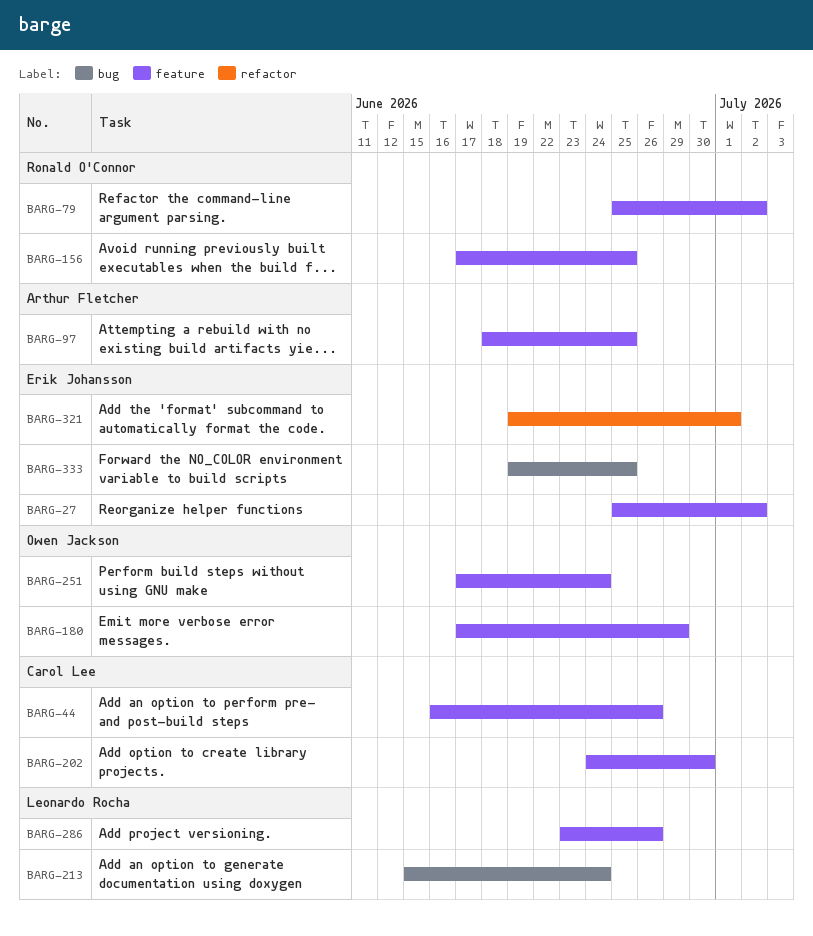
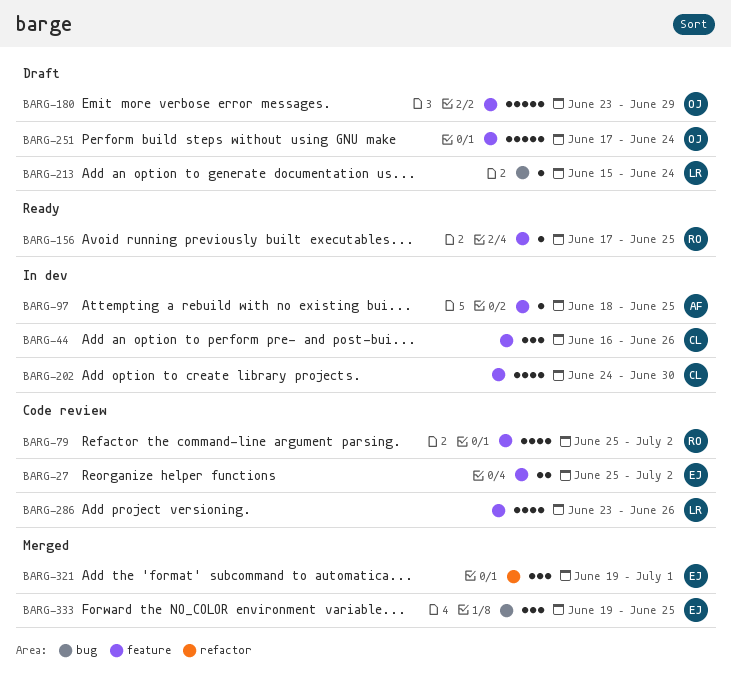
BARG-180, start: Jun 17 -> Jun 23

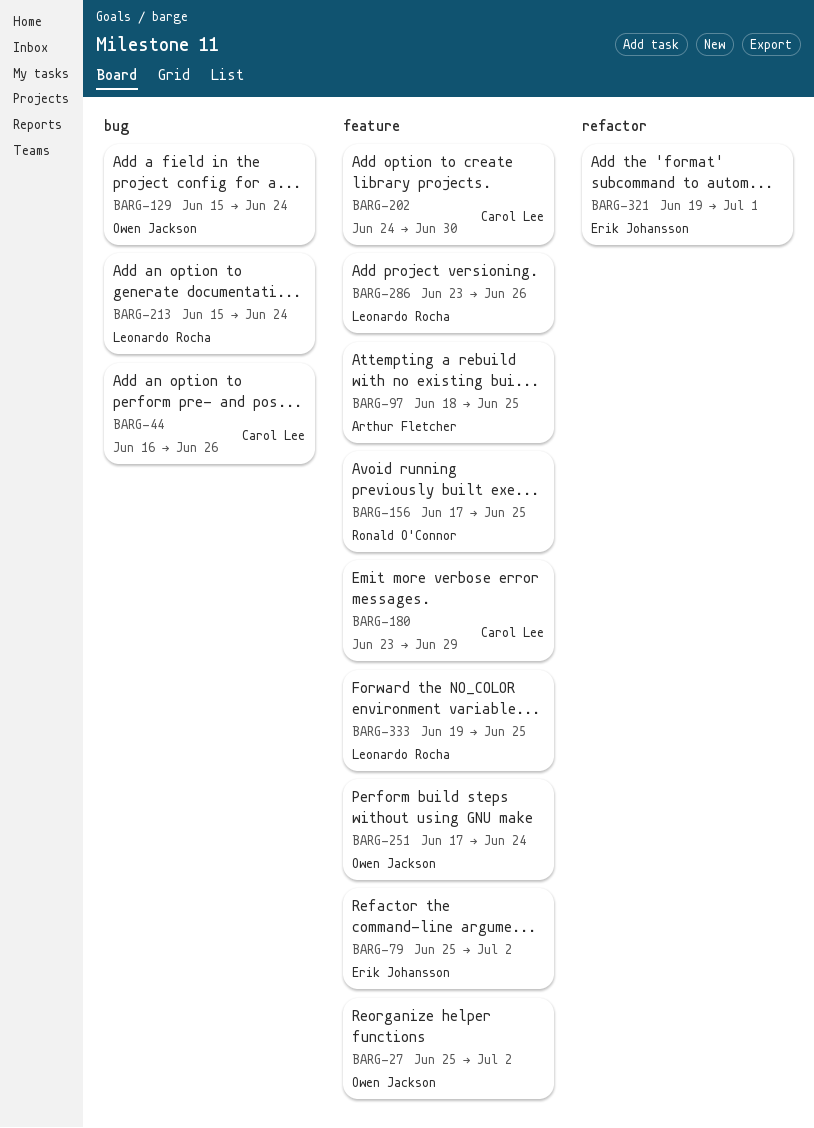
BARG-27, owner: Erik Johansson -> Owen Jackson
BARG-44, label: feature -> bug
BARG-79, owner: Ronald O'Connor -> Erik Johansson
BARG-129: none -> present
BARG-180, owner: Owen Jackson -> Carol Lee
BARG-333, owner: Erik Johansson -> Leonardo Rocha
BARG-333, label: bug -> feature

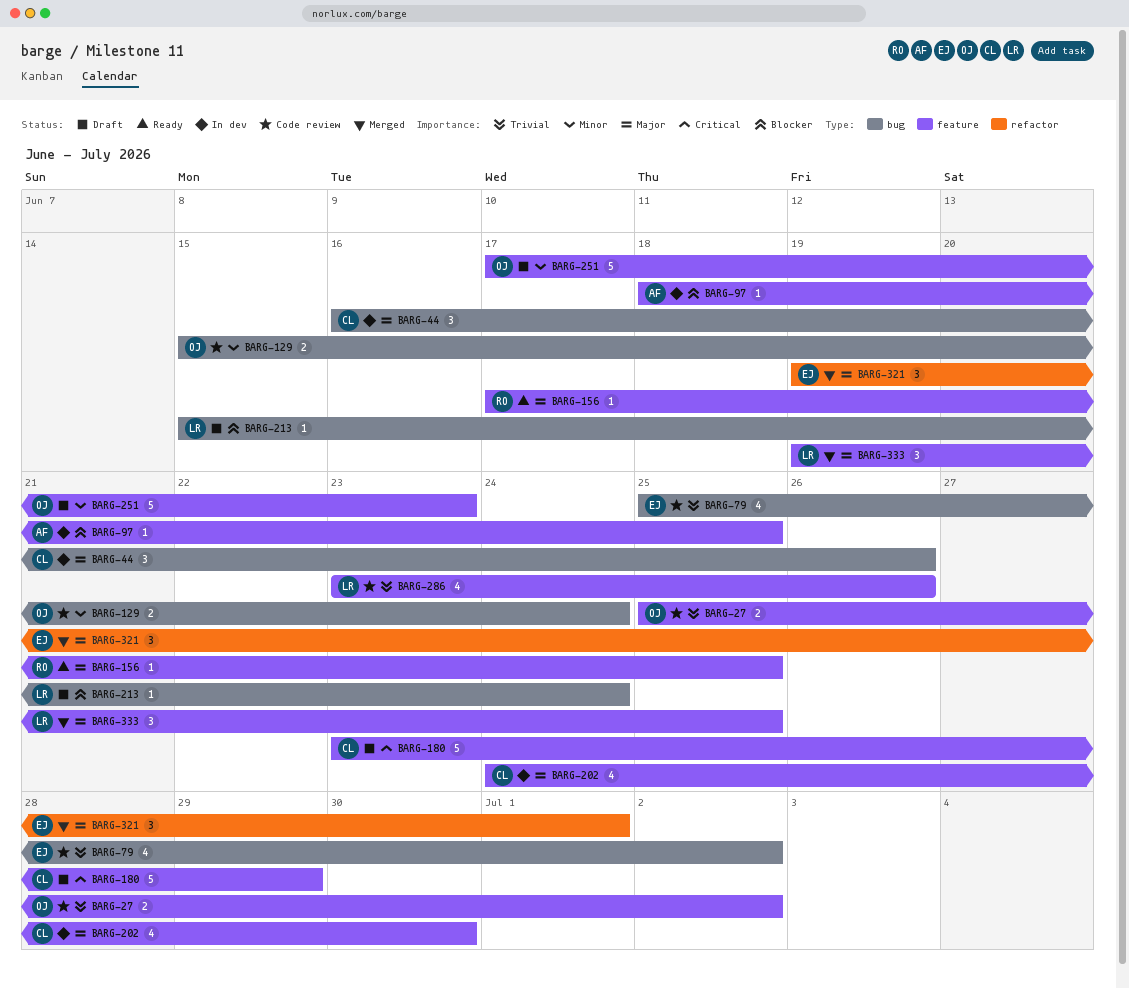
BARG-79, label: feature -> bug
BARG-251, due: Jun 24 -> Jun 23

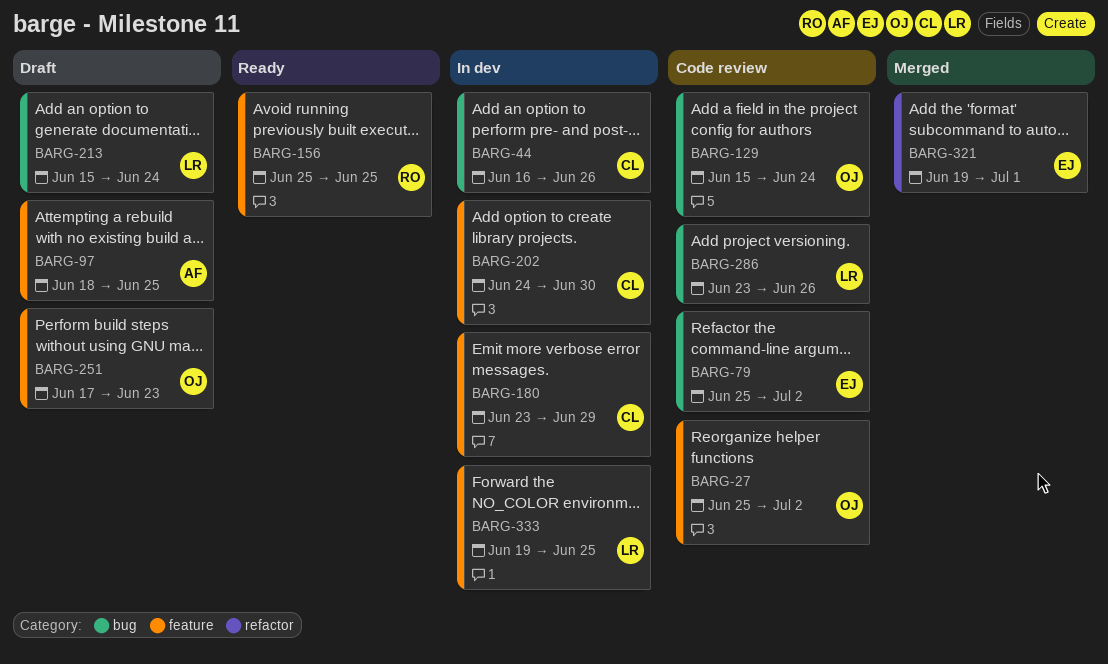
BARG-97, status: In dev -> Draft
BARG-156, start: Jun 17 -> Jun 25
BARG-180, status: Draft -> In dev
BARG-286, label: feature -> bug
BARG-333, status: Merged -> In dev

